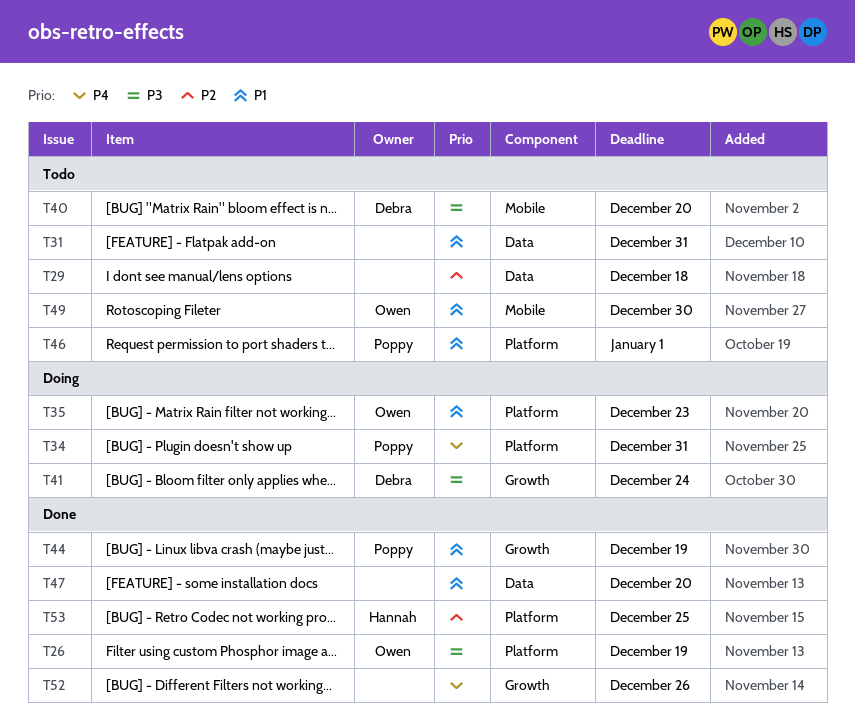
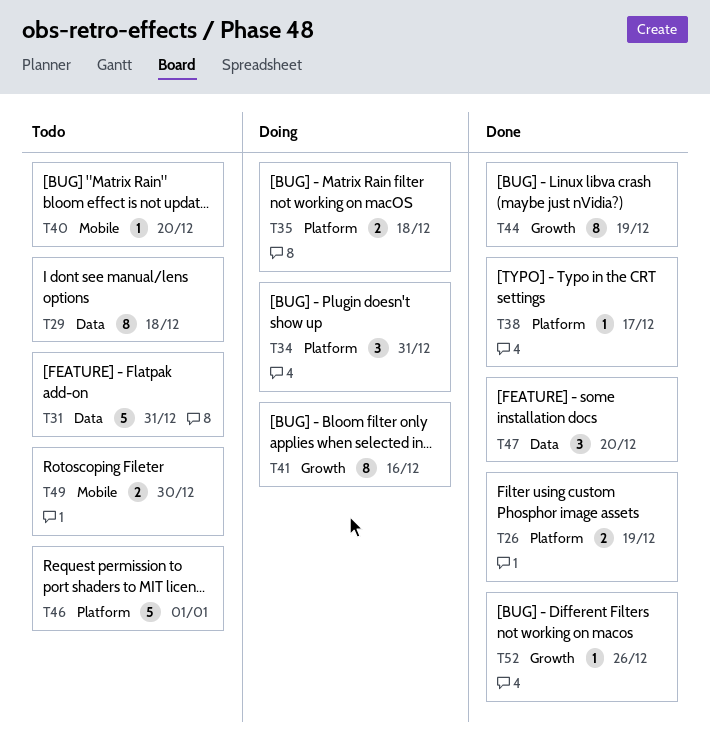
T35, due: Dec 23 -> Dec 18
T38: none -> present
T41, due: Dec 24 -> Dec 16
T53: present -> none

